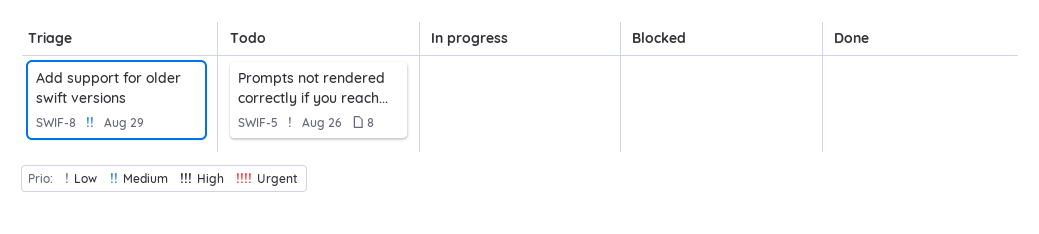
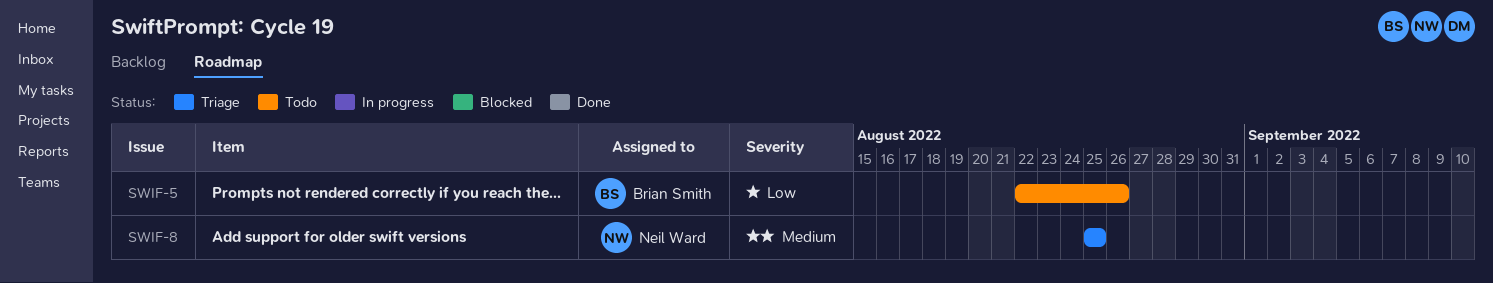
SWIF-8, due: Aug 29 -> Aug 25

